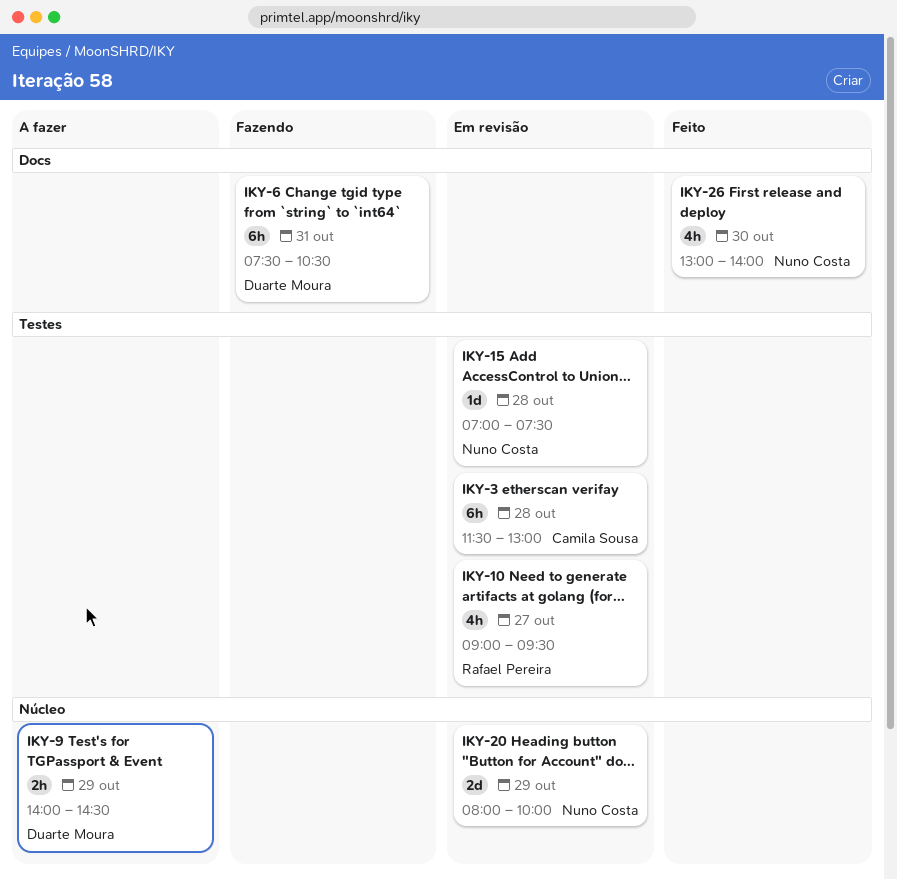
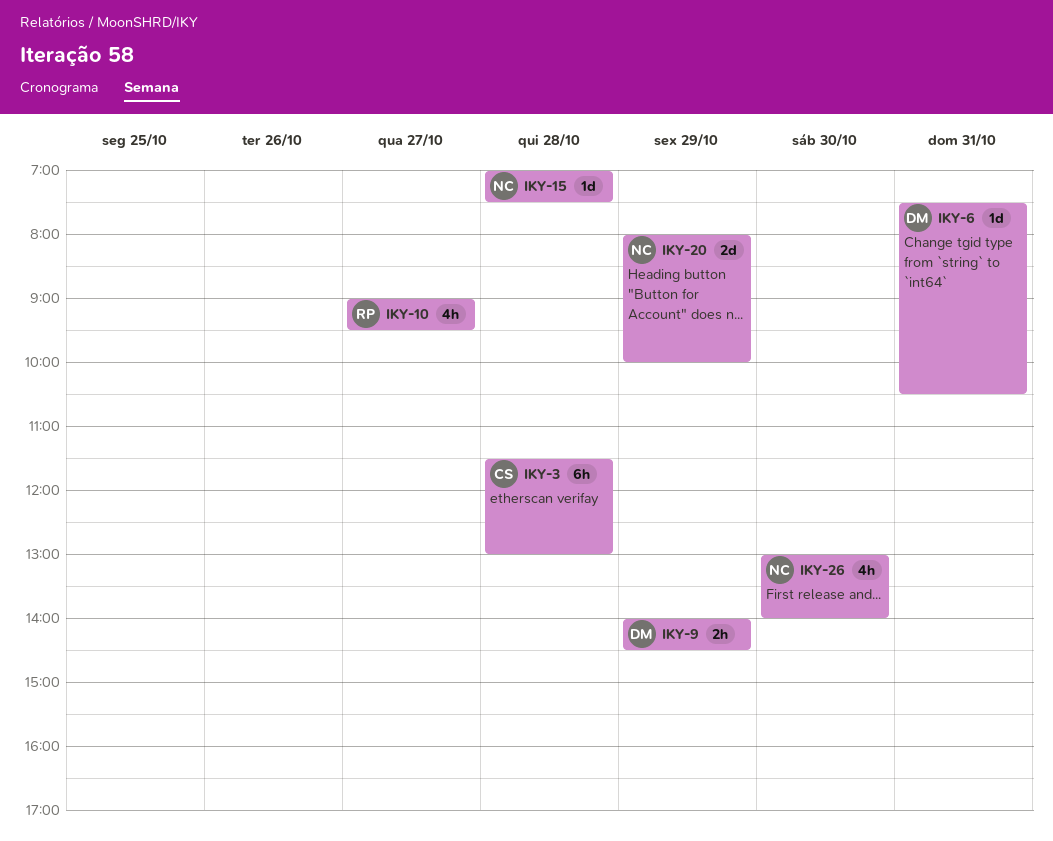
IKY-6, estimate: 6h -> 1d

